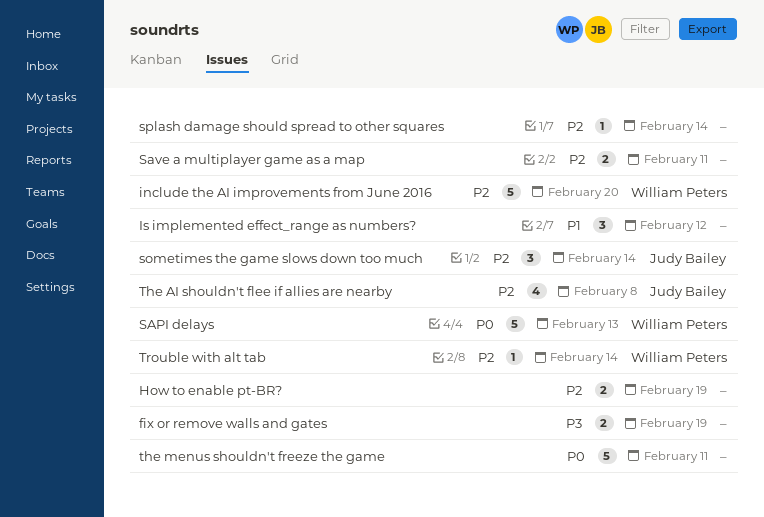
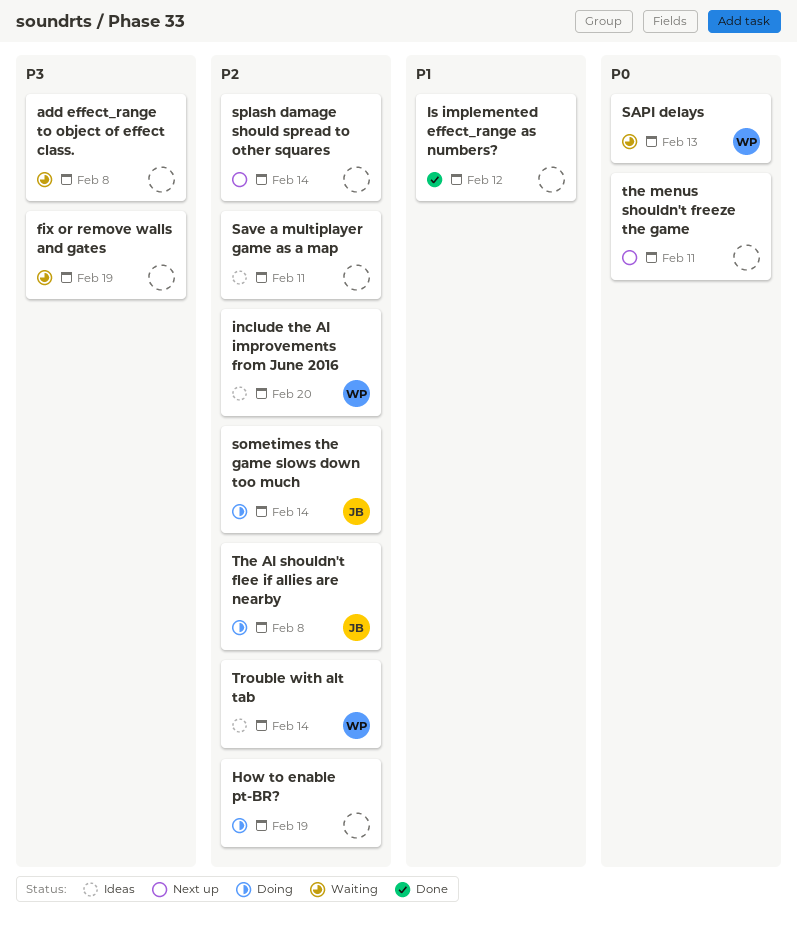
add effect_range to object of effect class.: none -> present

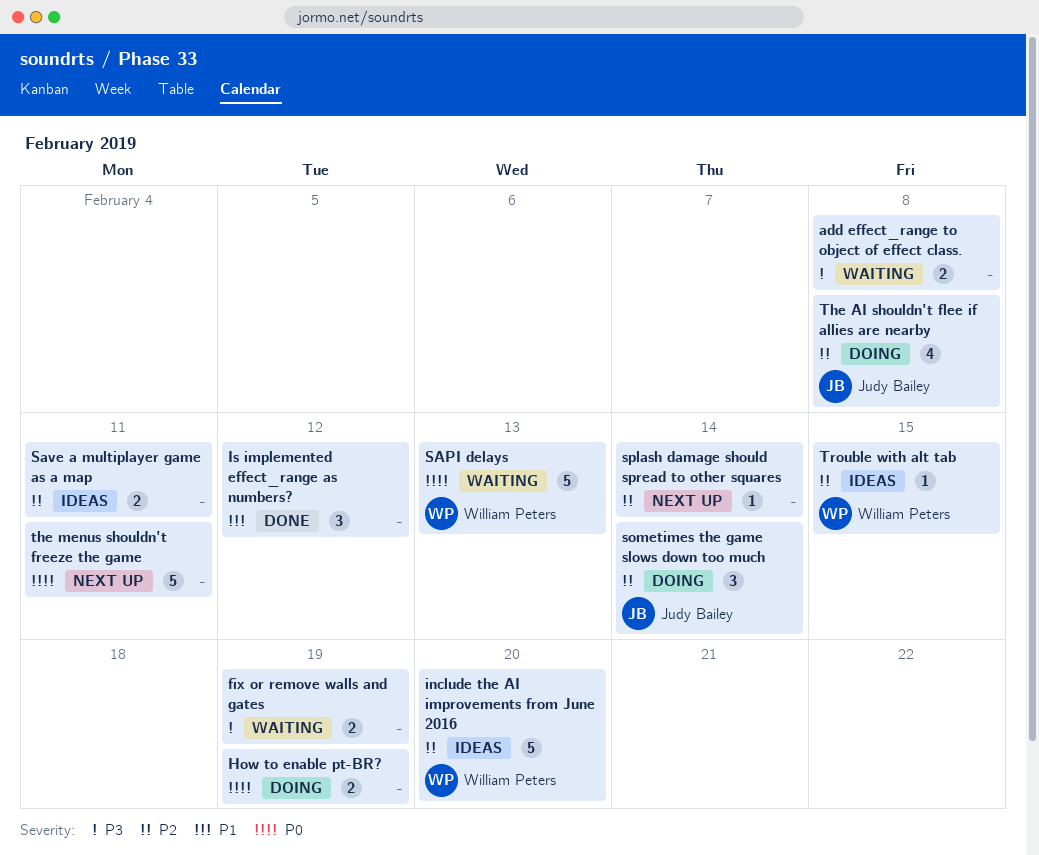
How to enable pt-BR?, priority: P2 -> P0
Trouble with alt tab, due: Feb 14 -> Feb 15

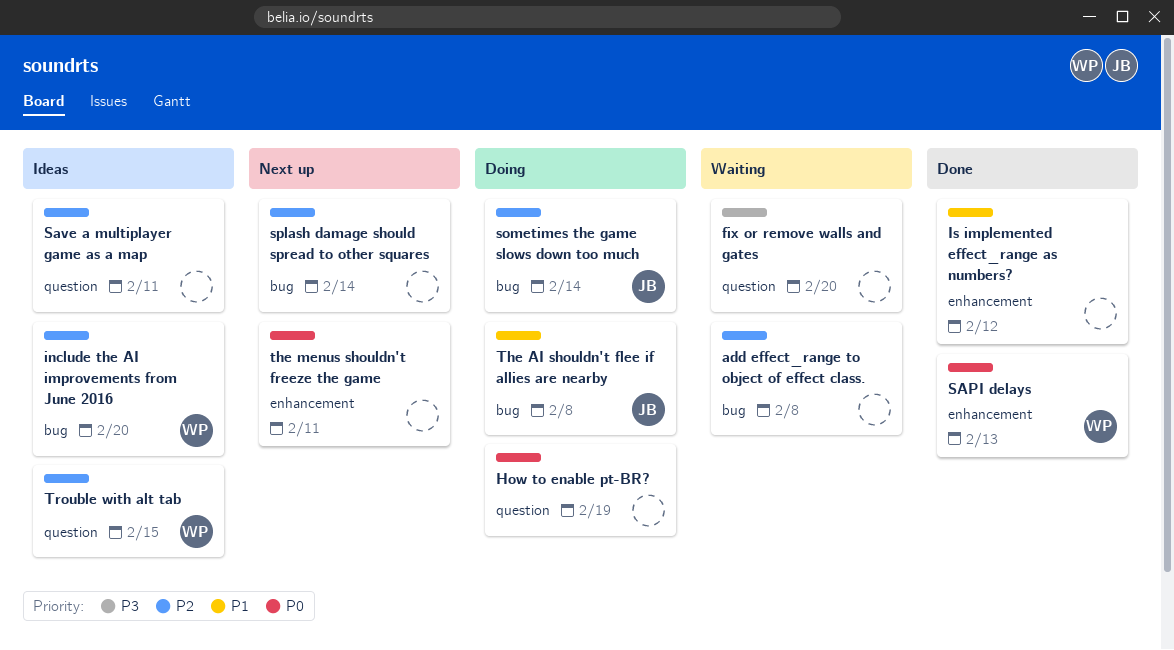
add effect_range to object of effect class., priority: P3 -> P2
fix or remove walls and gates, due: Feb 19 -> Feb 20
SAPI delays, status: Waiting -> Done
The AI shouldn't flee if allies are nearby, priority: P2 -> P1

